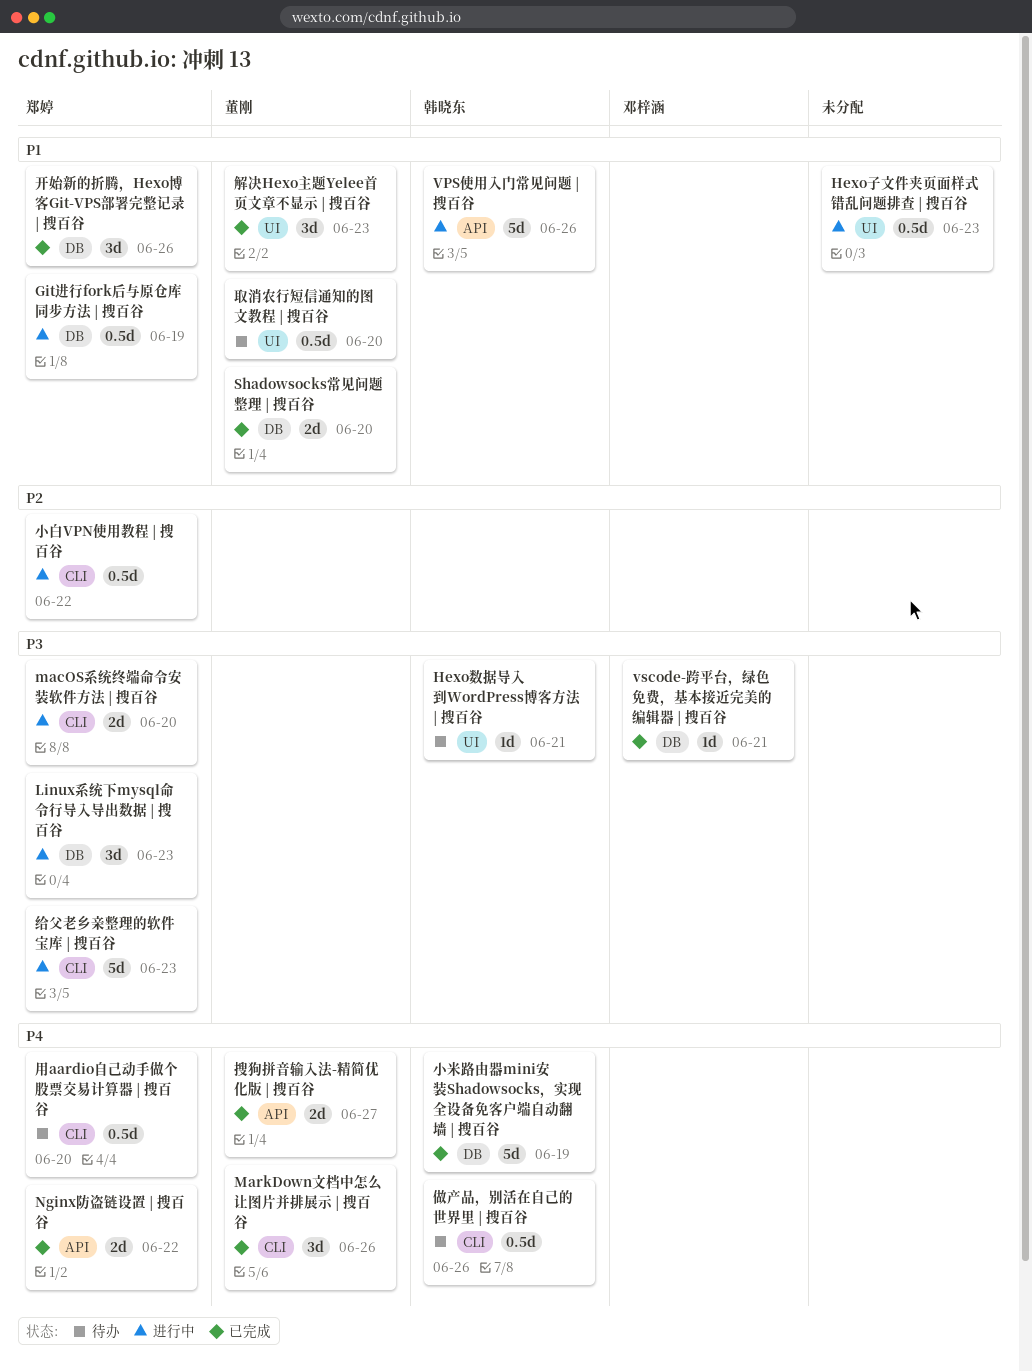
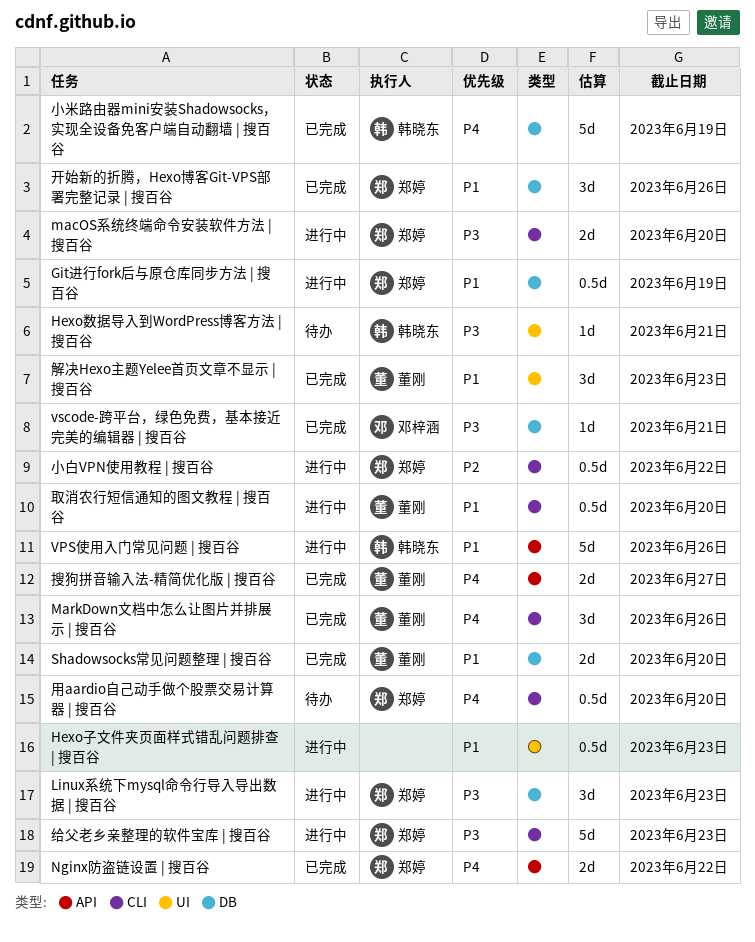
做产品，别活在自己的世界里 | 搜百谷: present -> none
取消农行短信通知的图文教程 | 搜百谷, status: 待办 -> 进行中
取消农行短信通知的图文教程 | 搜百谷, label: UI -> CLI

